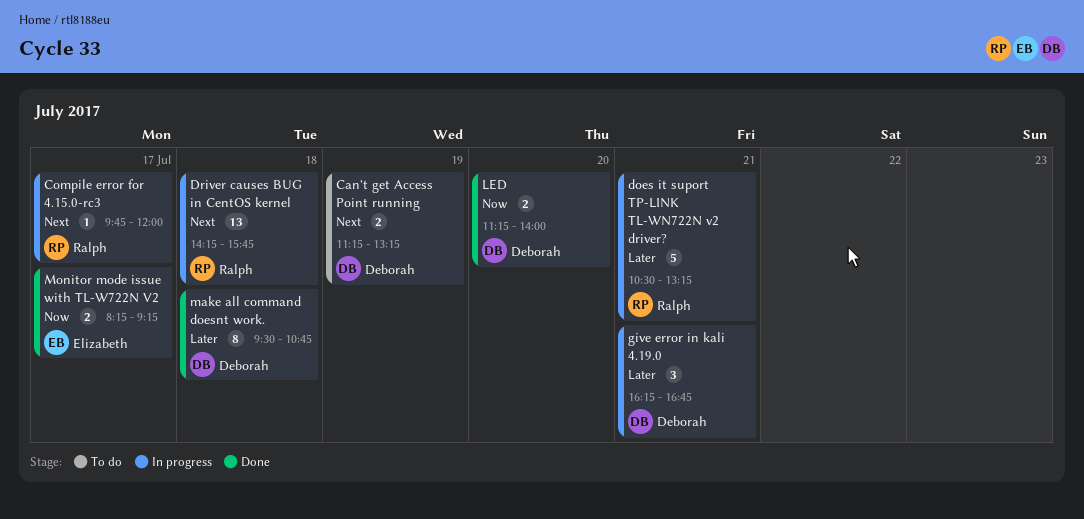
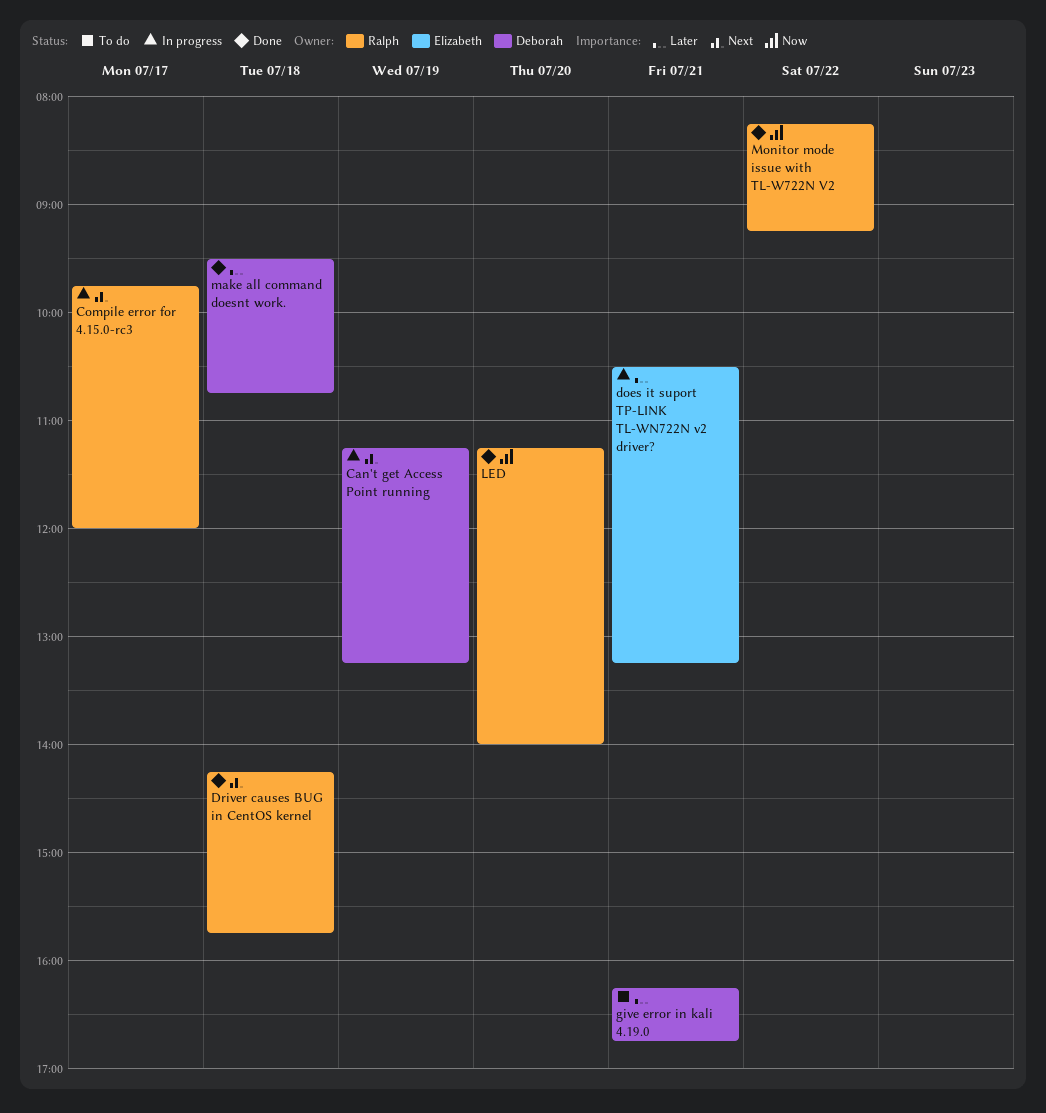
Can't get Access Point running, status: To do -> In progress
does it suport TP-LINK TL-WN722N v2 driver?, owner: Ralph -> Elizabeth
Driver causes BUG in CentOS kernel, status: In progress -> Done
give error in kali 4.19.0, status: In progress -> To do
LED, owner: Deborah -> Ralph
Monitor mode issue with TL-W722N V2, owner: Elizabeth -> Ralph
Monitor mode issue with TL-W722N V2, day: Jul 17 -> Jul 22

